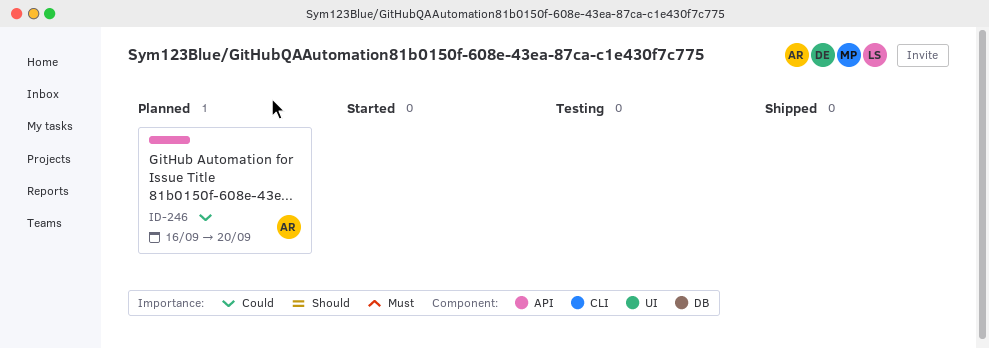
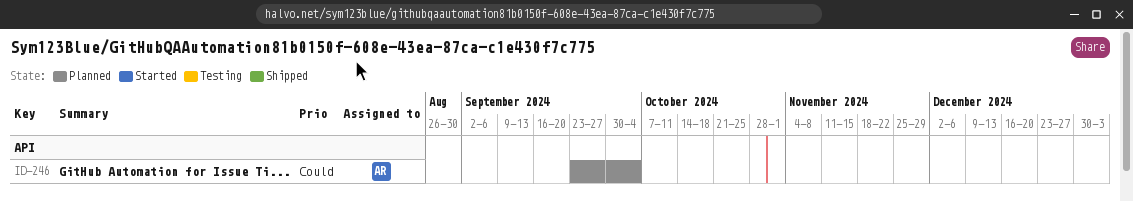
ID-246, start: Sep 16 -> Sep 23
ID-246, due: Sep 20 -> Oct 4

